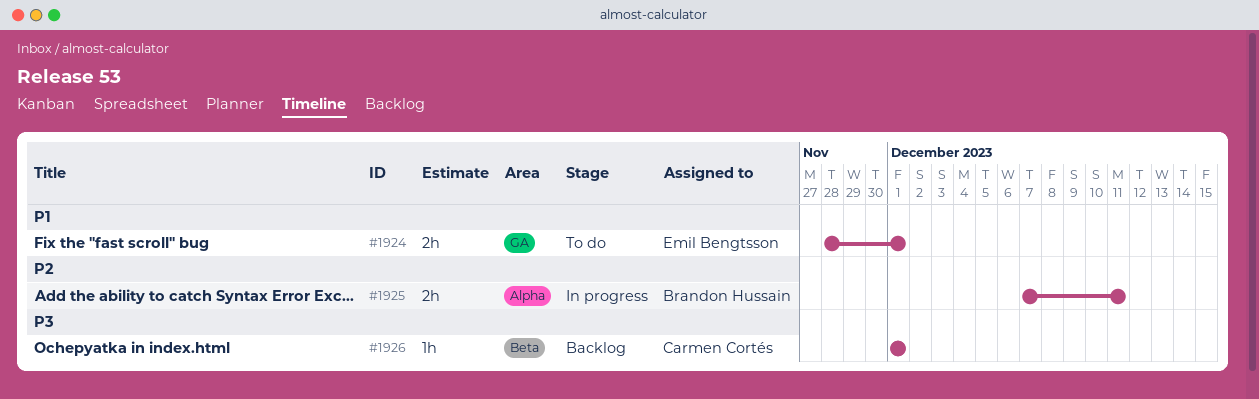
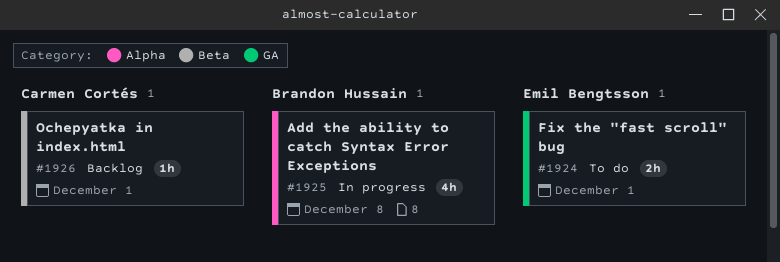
#1925, estimate: 2h -> 4h
#1925, due: Dec 11 -> Dec 8

